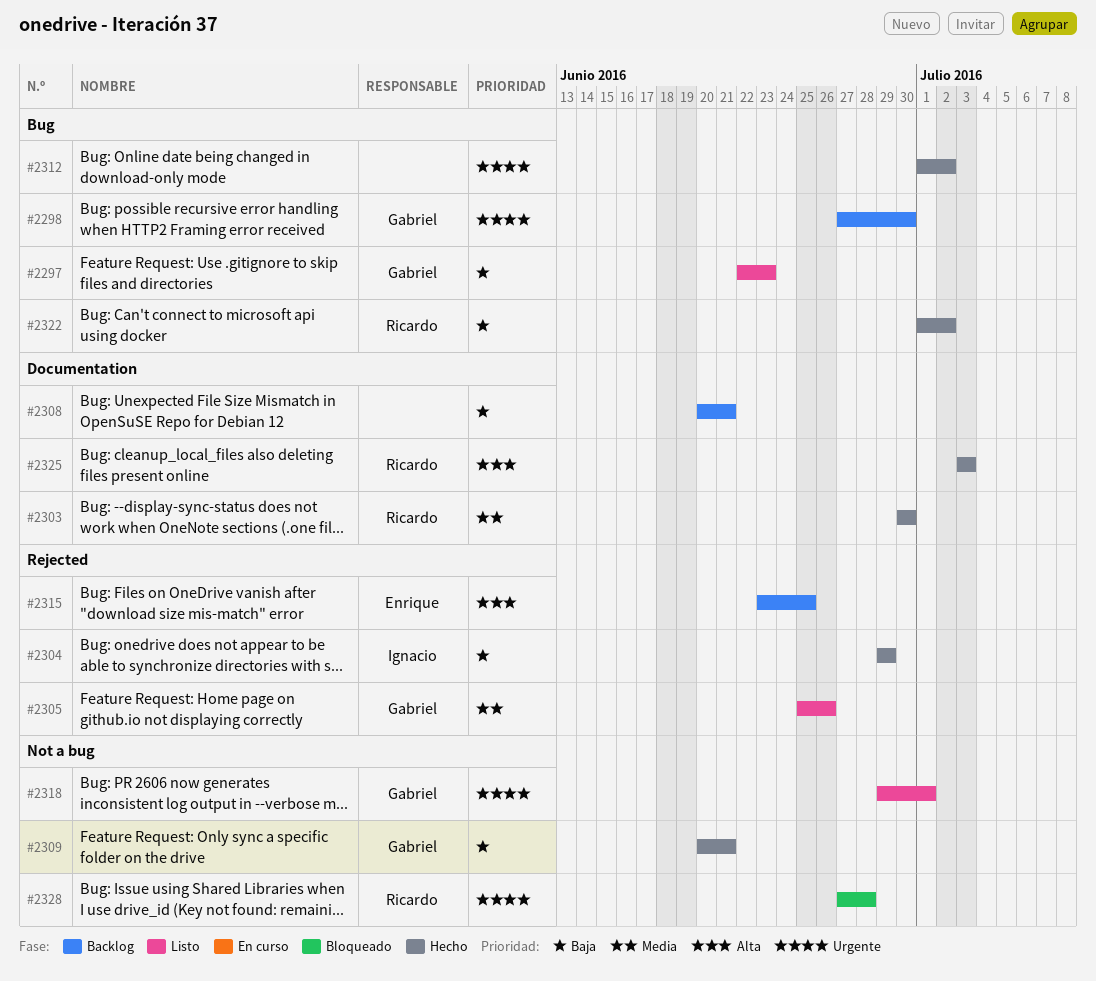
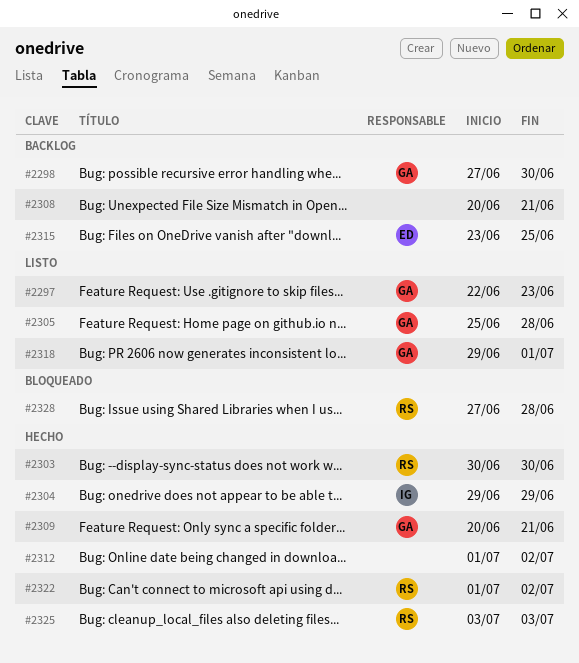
#2305, due: Jun 26 -> Jun 28

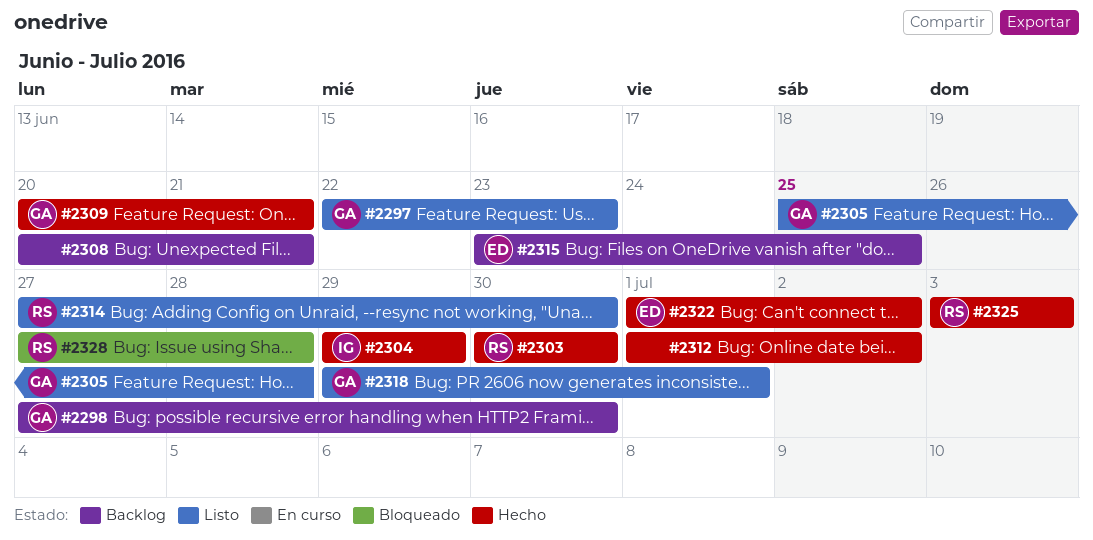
#2314: none -> present
#2322, owner: RS -> ED

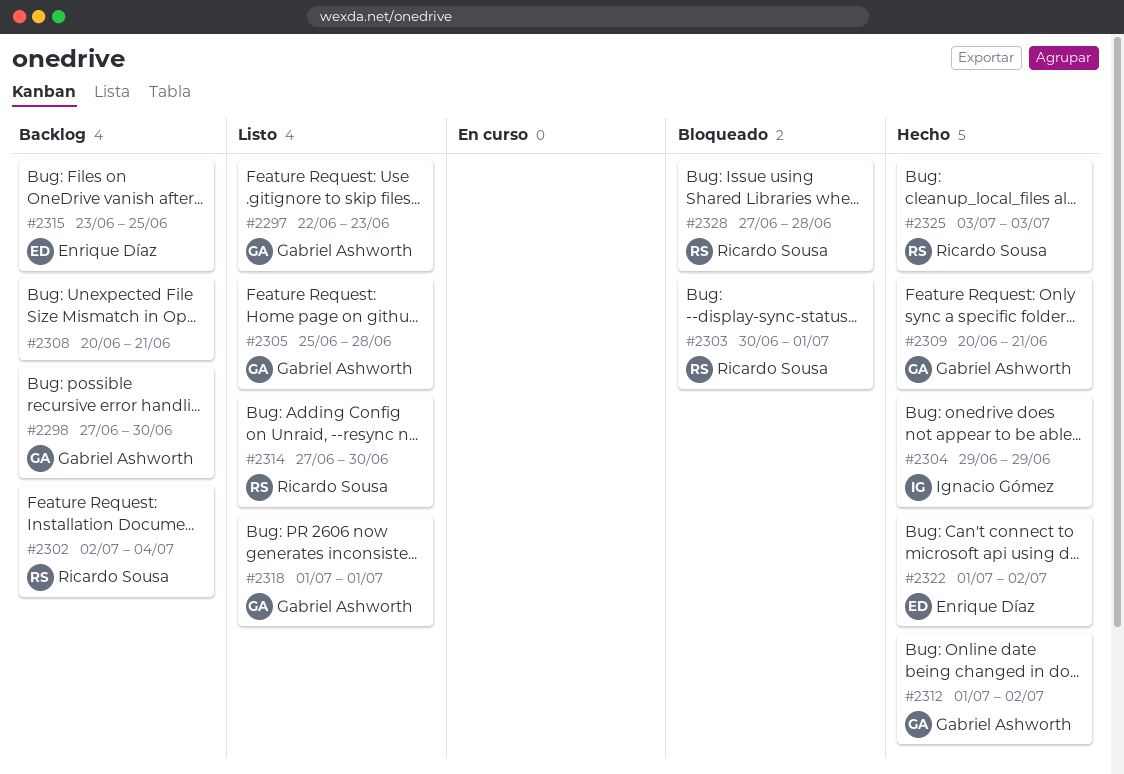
#2302: none -> present
#2303, status: Hecho -> Bloqueado
#2303, due: Jun 30 -> Jul 1
#2312, owner: none -> Gabriel Ashworth
#2318, start: Jun 29 -> Jul 1

